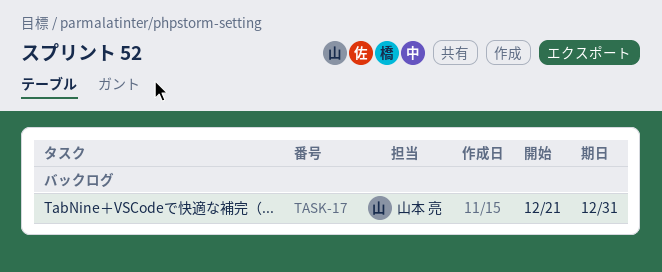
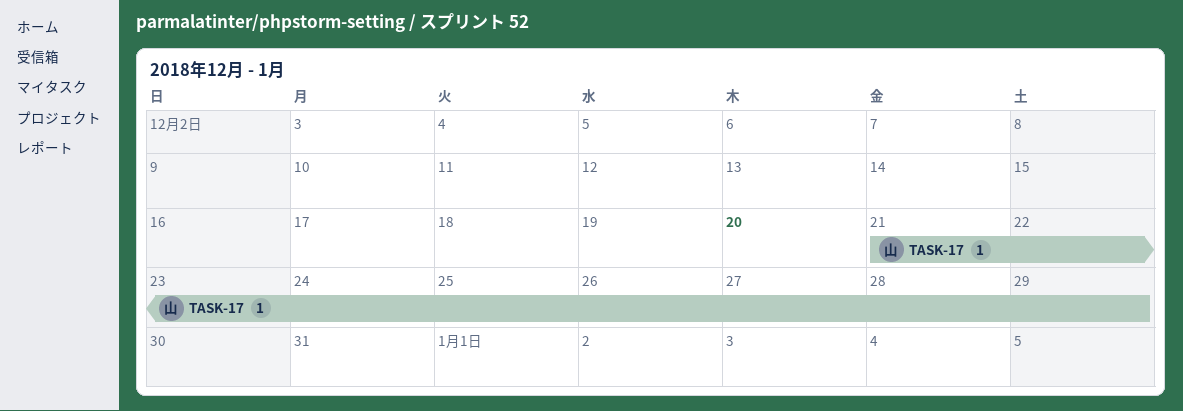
TASK-17, due: Dec 31 -> Dec 29

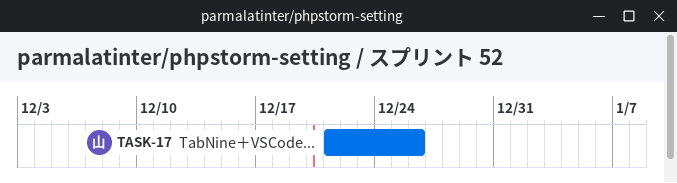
TASK-17, due: Dec 29 -> Dec 26

